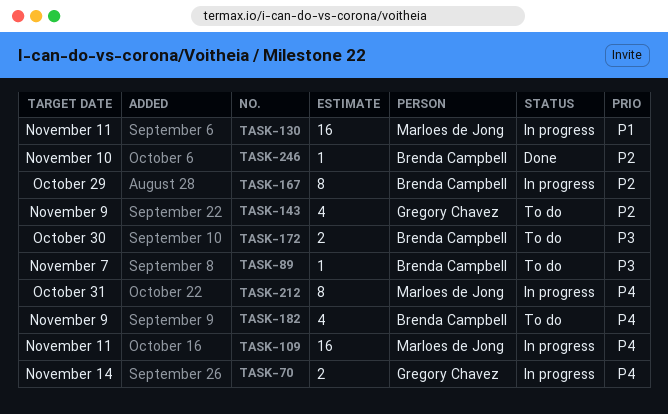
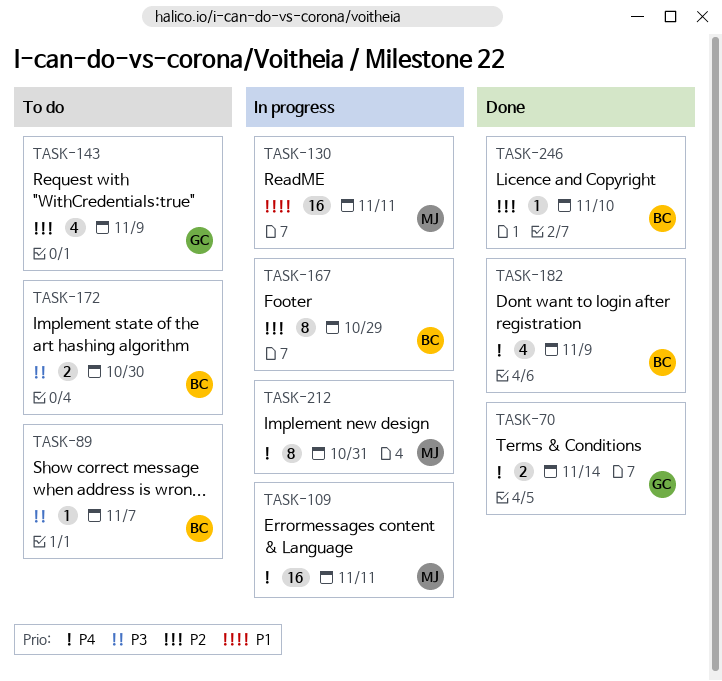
TASK-70, status: In progress -> Done
TASK-182, status: To do -> Done

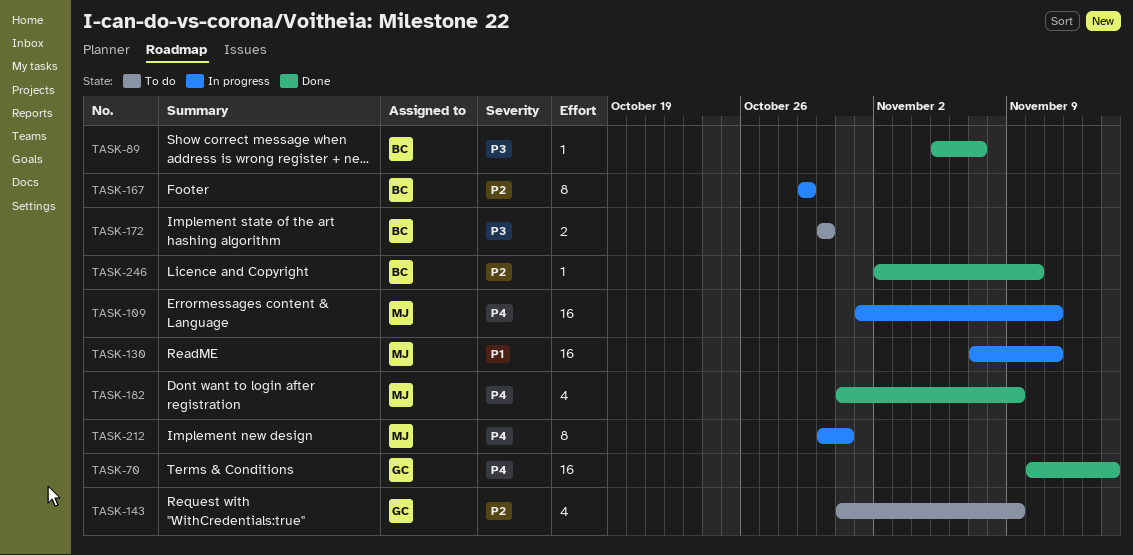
TASK-70, estimate: 2 -> 16
TASK-89, status: To do -> Done
TASK-182, owner: BC -> MJ

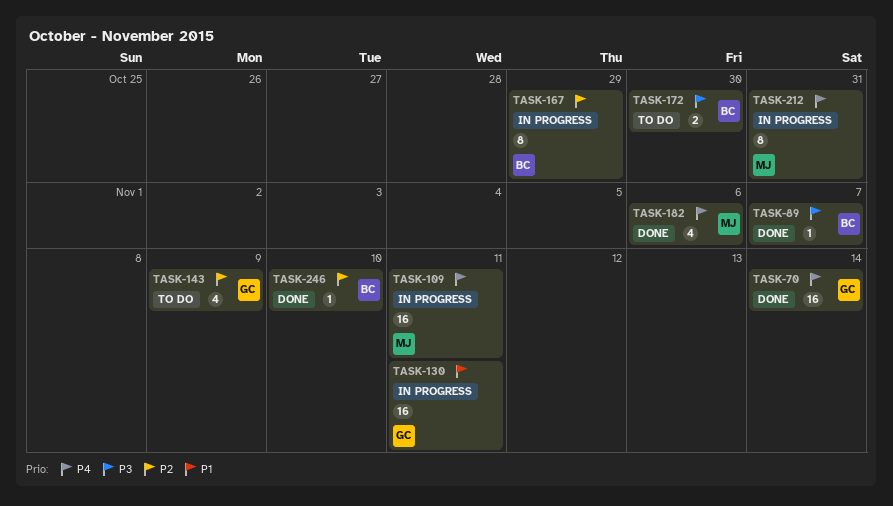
TASK-130, owner: MJ -> GC
TASK-182, due: Nov 9 -> Nov 6

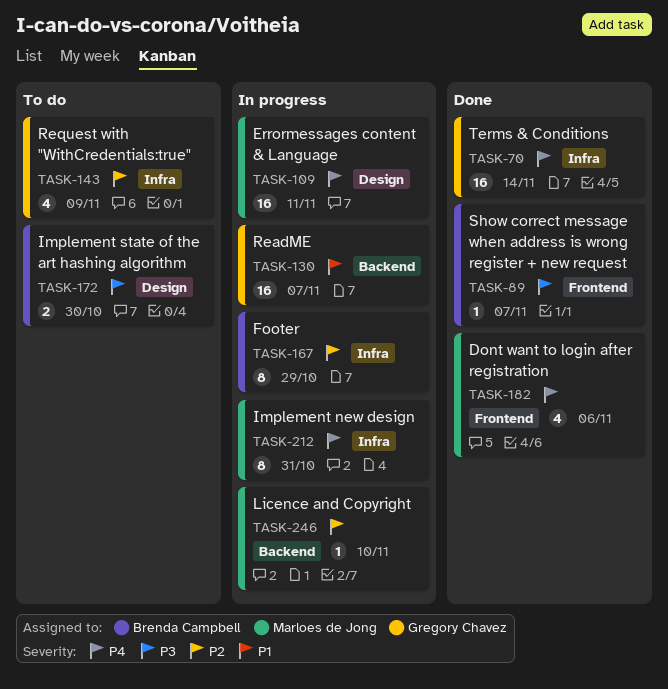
TASK-130, due: Nov 11 -> Nov 7
TASK-246, status: Done -> In progress
TASK-246, owner: Brenda Campbell -> Marloes de Jong

